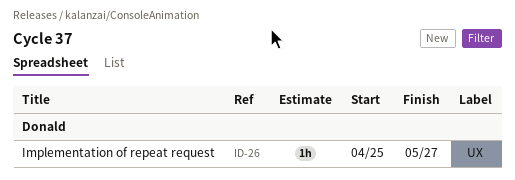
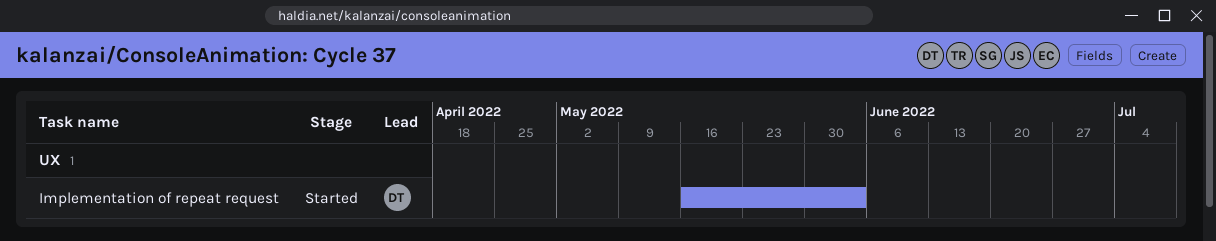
Implementation of repeat request, start: Apr 25 -> May 16
Implementation of repeat request, due: May 27 -> Jun 3

